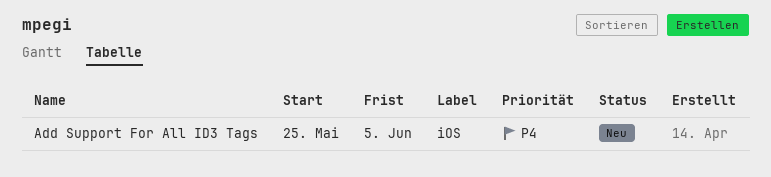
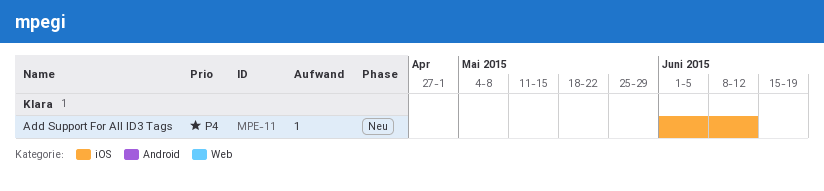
Add Support For All ID3 Tags, start: May 25 -> Jun 1
Add Support For All ID3 Tags, due: Jun 5 -> Jun 12

